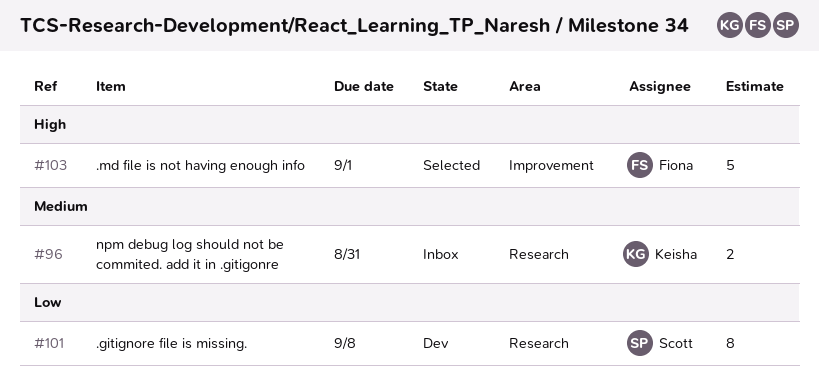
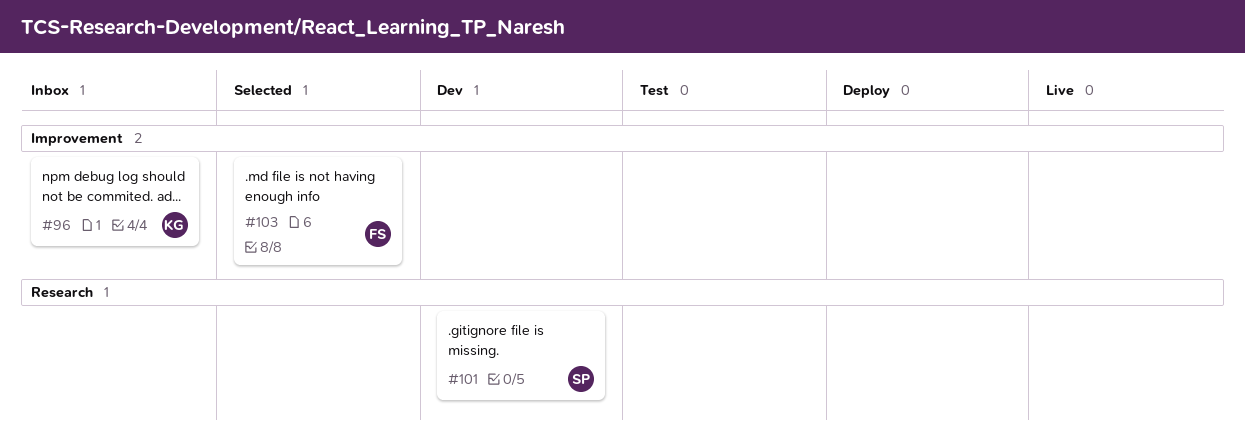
#96, label: Research -> Improvement

